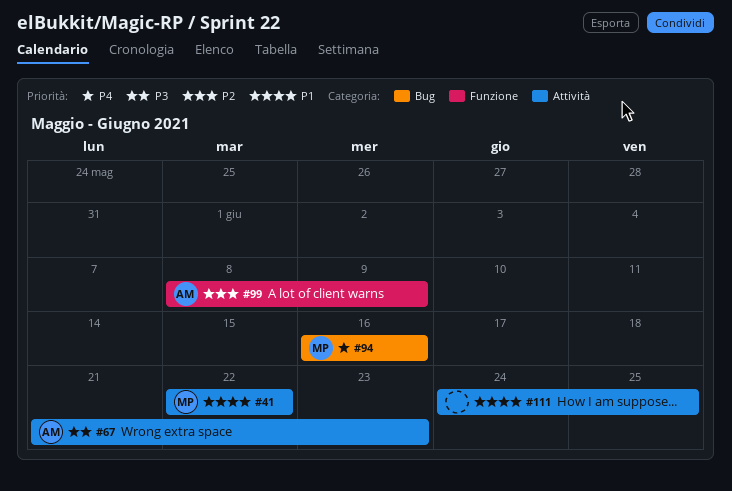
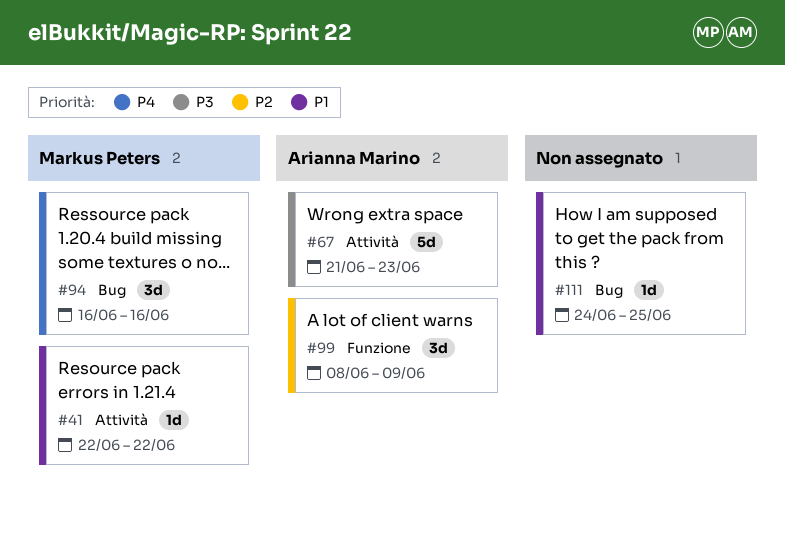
#111, label: Attività -> Bug

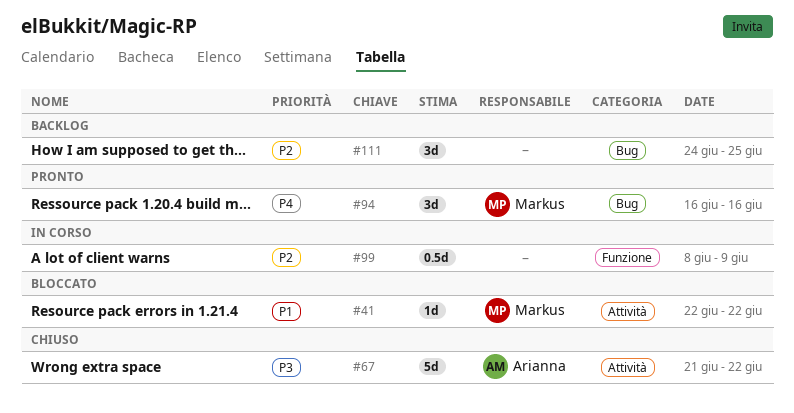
#67, due: Jun 23 -> Jun 22
#99, owner: Arianna Marino -> none
#99, estimate: 3d -> 0.5d
#111, priority: P1 -> P2
#111, estimate: 1d -> 3d

